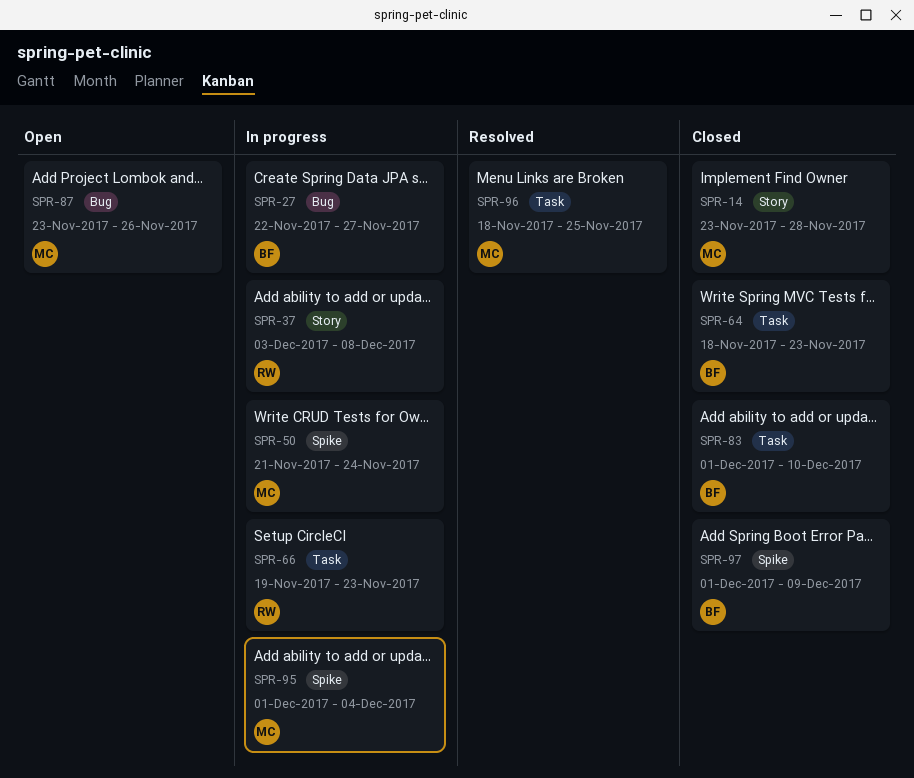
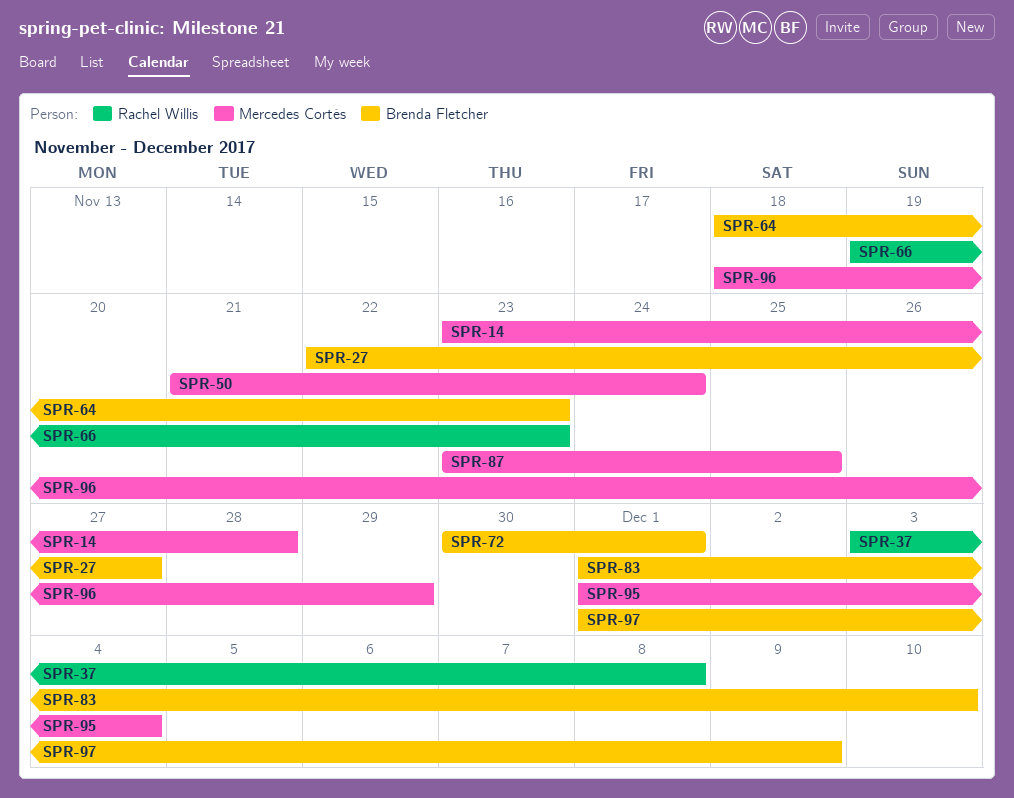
SPR-72: none -> present
SPR-87, due: Nov 26 -> Nov 25
SPR-96, due: Nov 25 -> Nov 29

